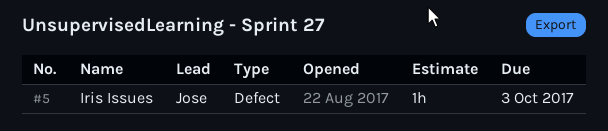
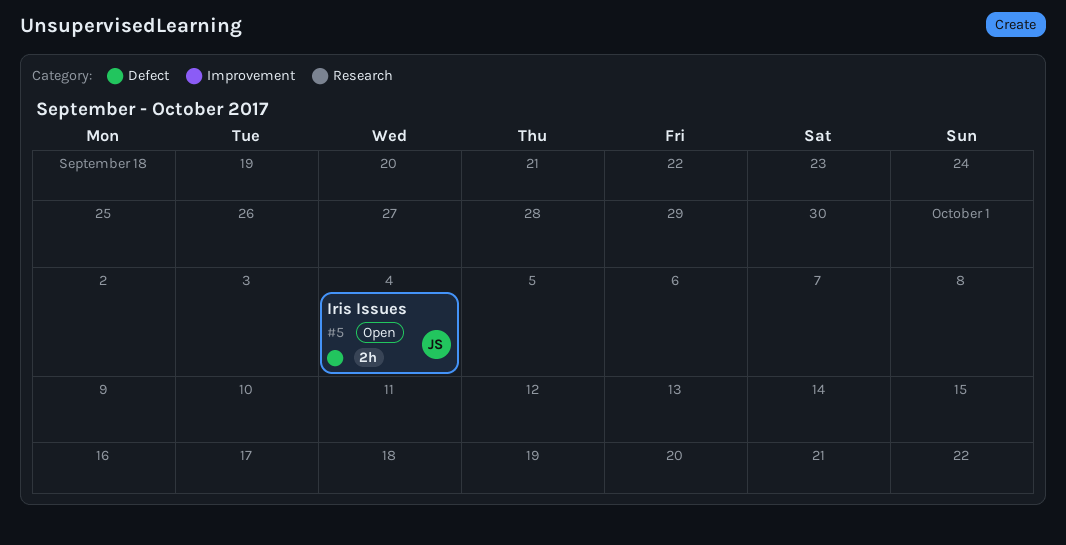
#5, estimate: 1h -> 2h
#5, due: Oct 3 -> Oct 4

